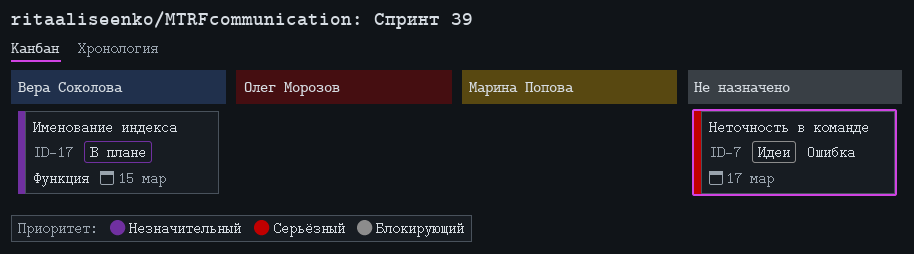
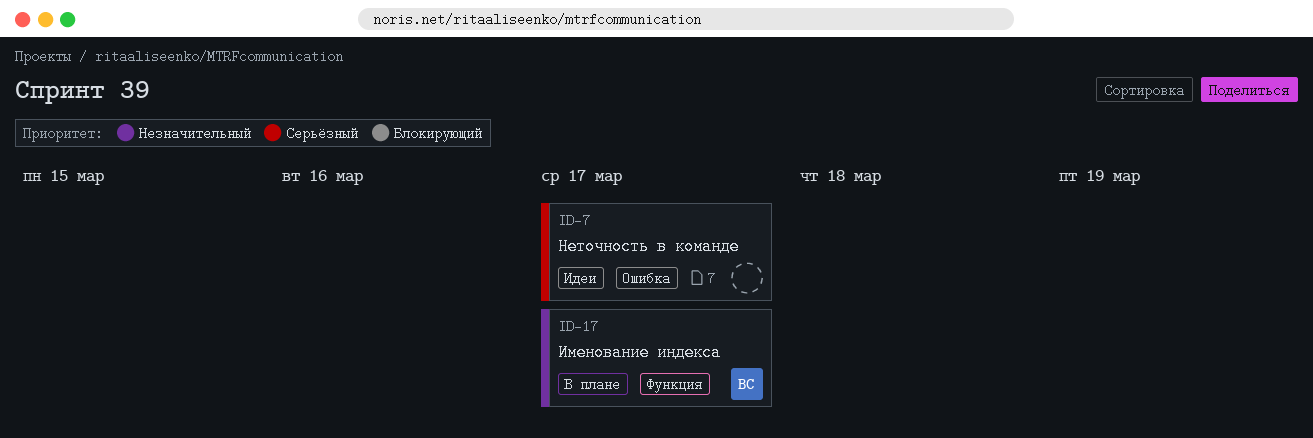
ID-17, due: Mar 15 -> Mar 17

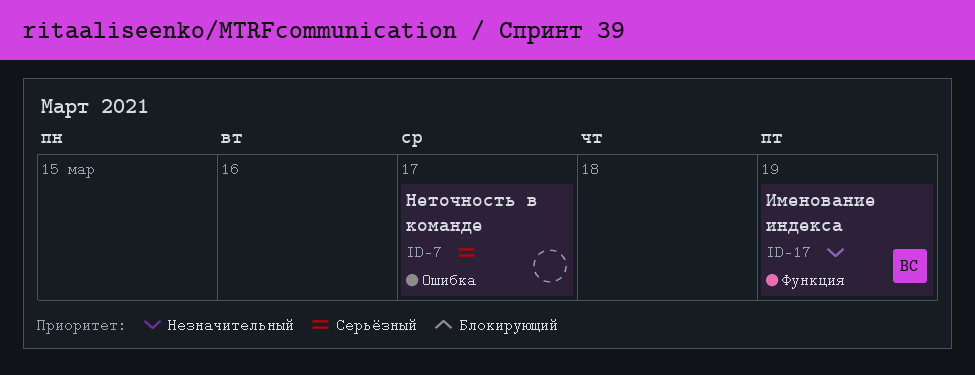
ID-17, due: Mar 17 -> Mar 19

